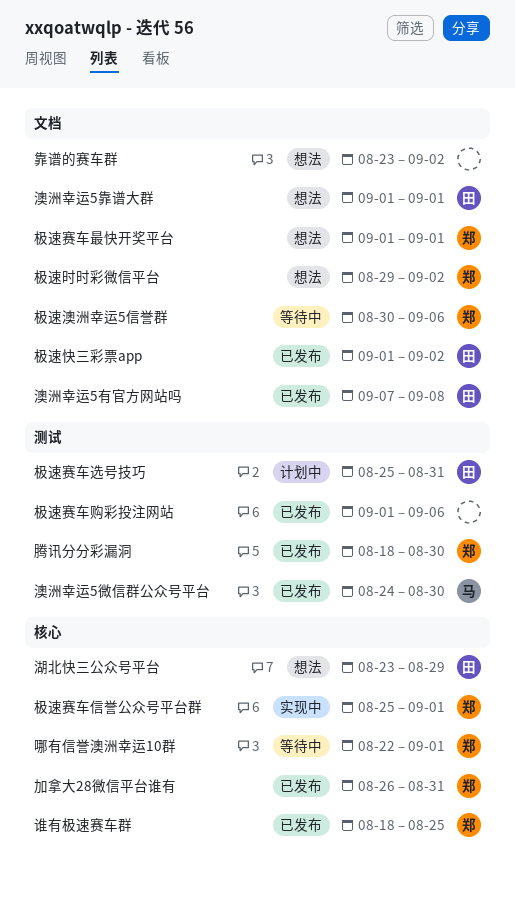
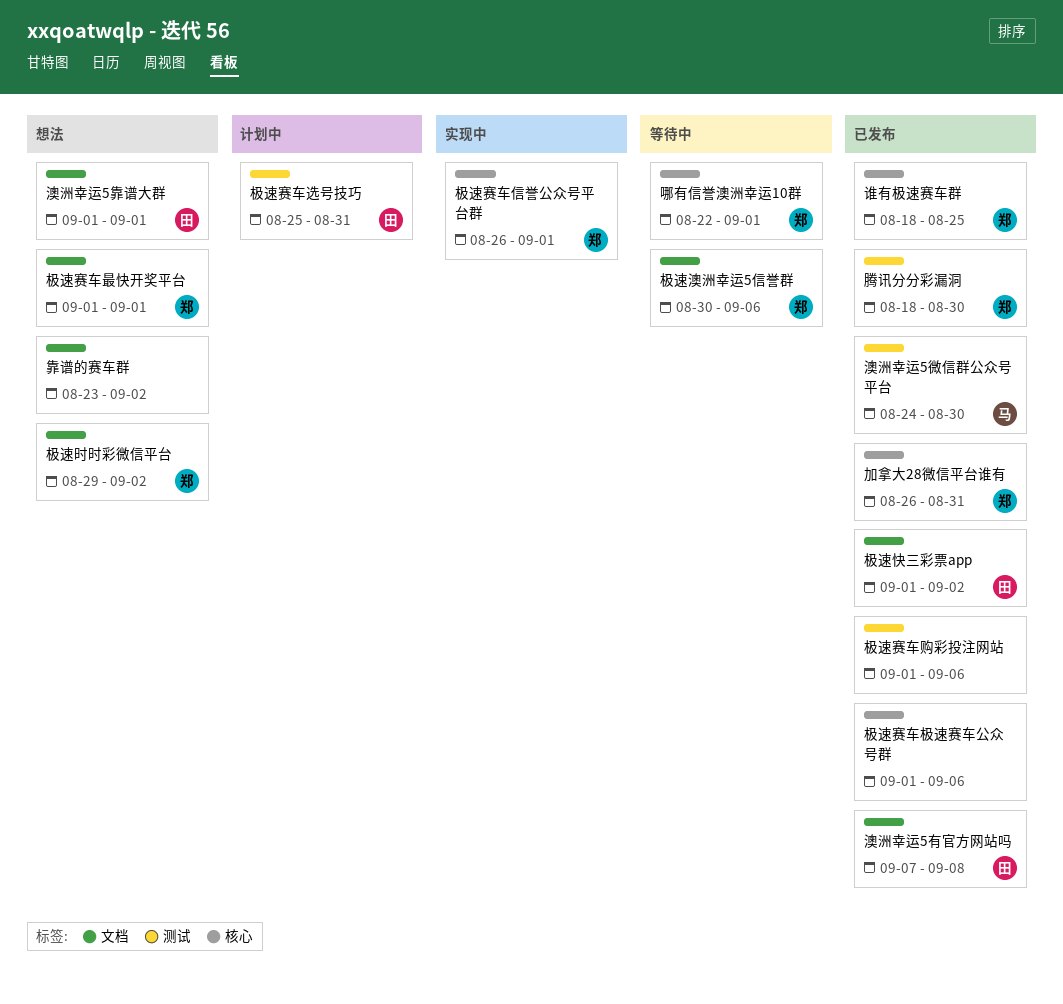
极速赛车信誉公众号平台群, start: Aug 25 -> Aug 26
极速赛车极速赛车公众号群: none -> present
湖北快三公众号平台: present -> none

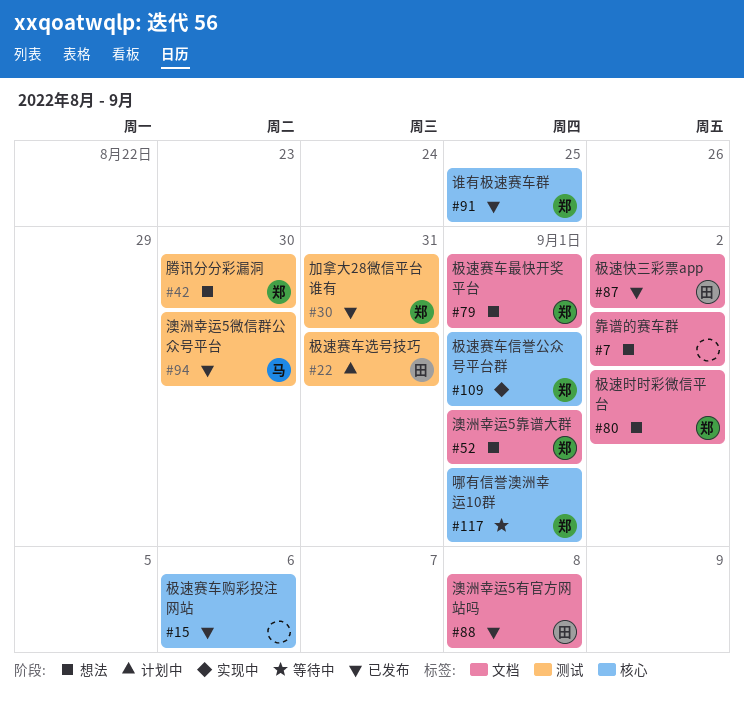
加拿大28微信平台谁有, label: 核心 -> 测试
极速澳洲幸运5信誉群: present -> none
极速赛车极速赛车公众号群: present -> none
极速赛车购彩投注网站, label: 测试 -> 核心
澳洲幸运5靠谱大群, owner: 田 -> 郑
腾讯分分彩漏洞, status: 已发布 -> 想法

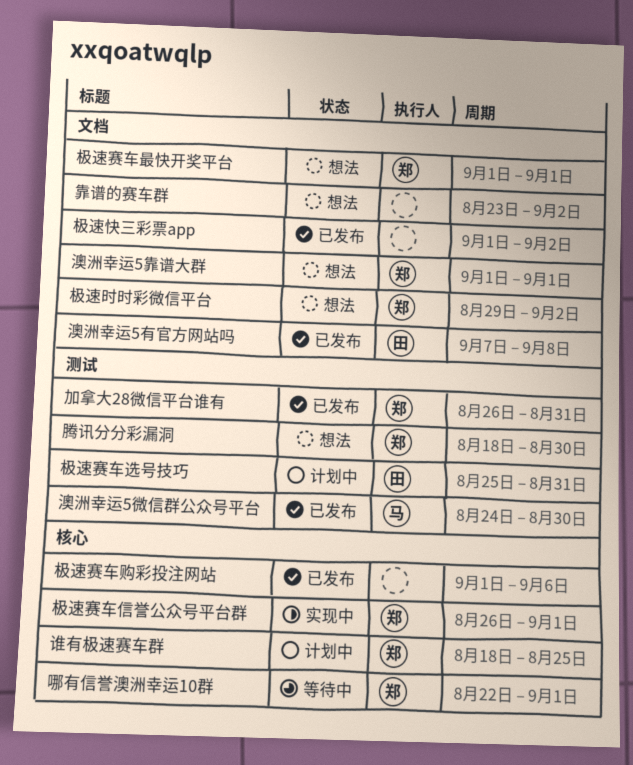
极速快三彩票app, owner: 田 -> none
谁有极速赛车群, status: 已发布 -> 计划中

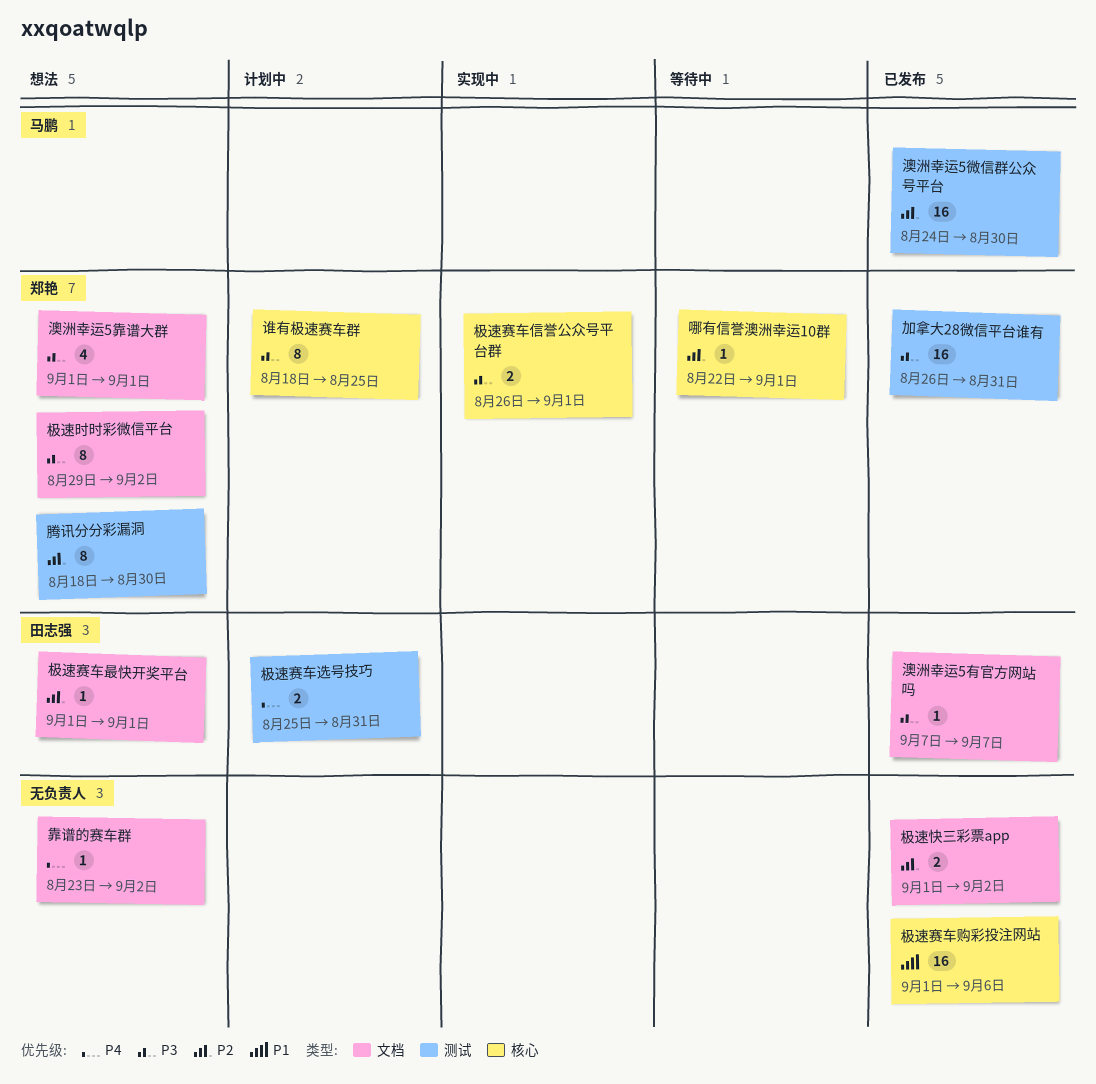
极速赛车最快开奖平台, owner: 郑艳 -> 田志强
澳洲幸运5有官方网站吗, due: Sep 8 -> Sep 7

